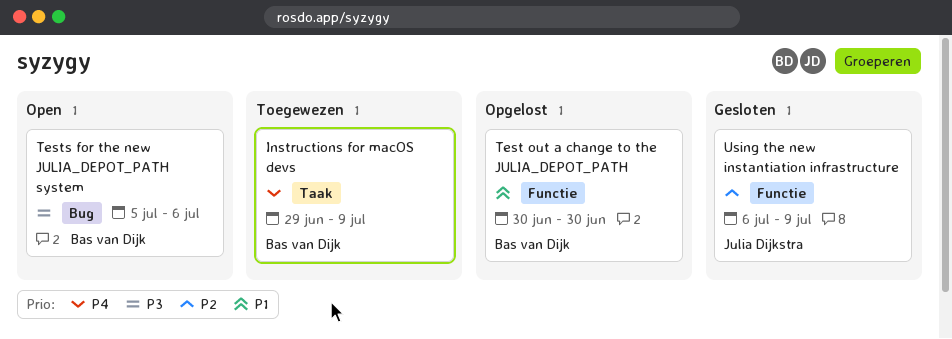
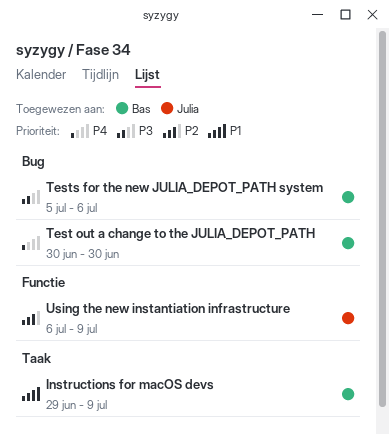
Instructions for macOS devs, priority: P4 -> P1
Test out a change to the JULIA_DEPOT_PATH, priority: P1 -> P4
Test out a change to the JULIA_DEPOT_PATH, label: Functie -> Bug

